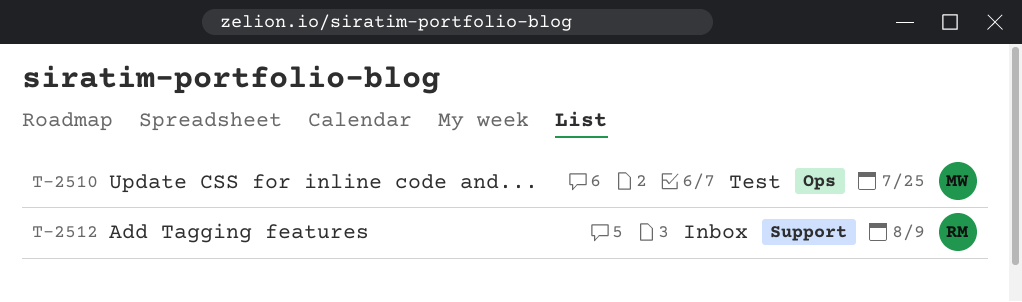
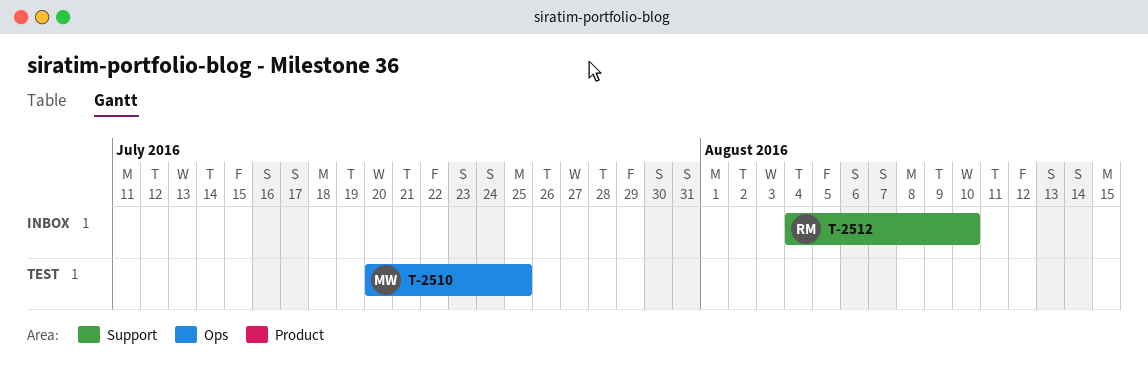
T-2512, due: Aug 9 -> Aug 10

